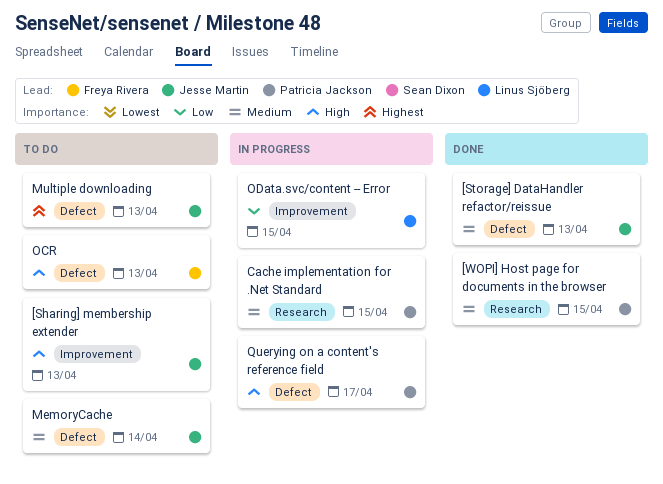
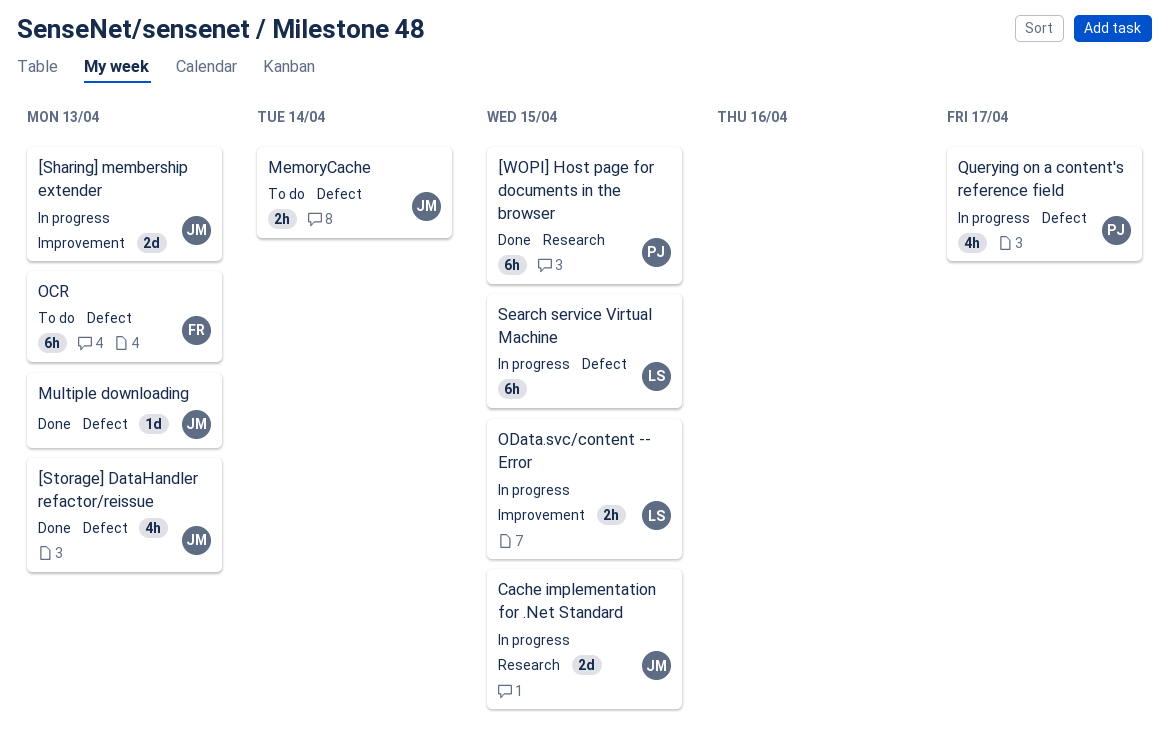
[Sharing] membership extender, status: To do -> In progress
Cache implementation for .Net Standard, owner: Patricia Jackson -> Jesse Martin
Multiple downloading, status: To do -> Done
Search service Virtual Machine: none -> present

